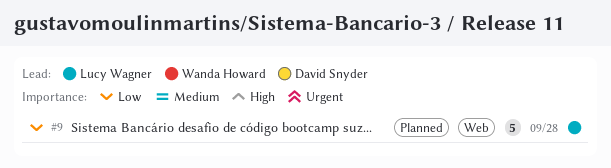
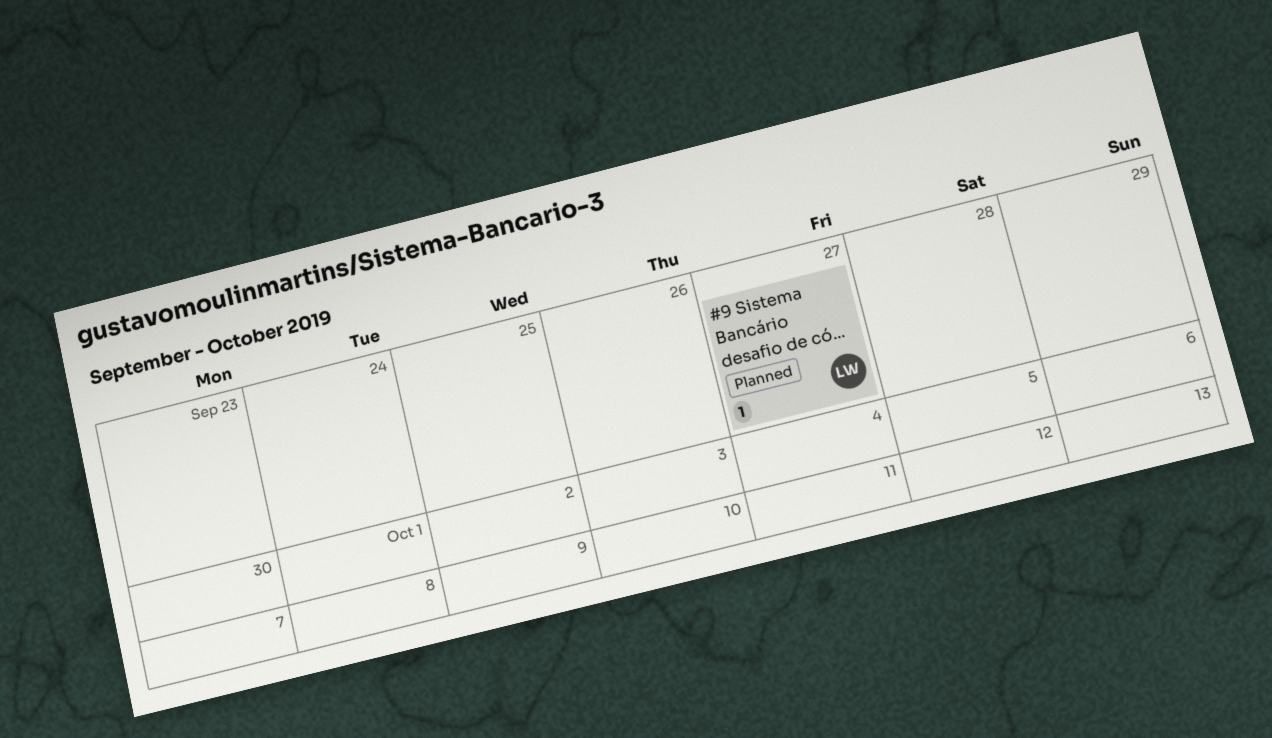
#9, estimate: 5 -> 1
#9, due: Sep 28 -> Sep 27

